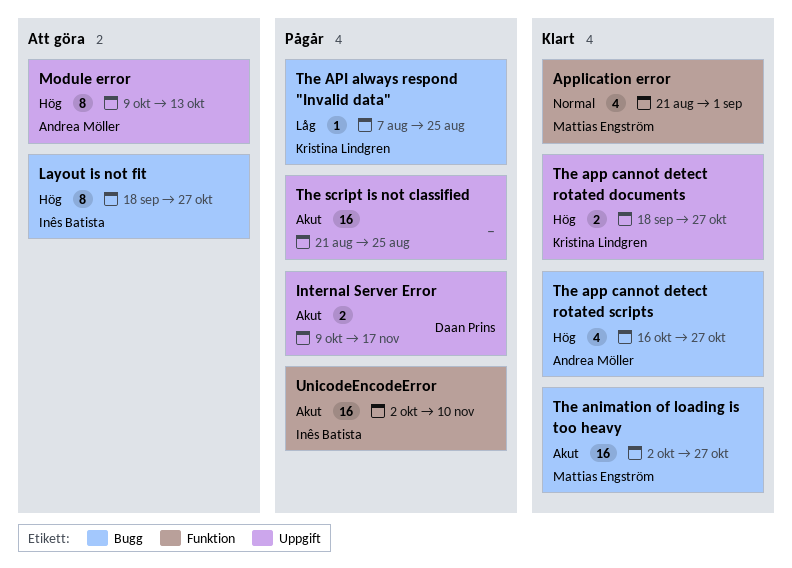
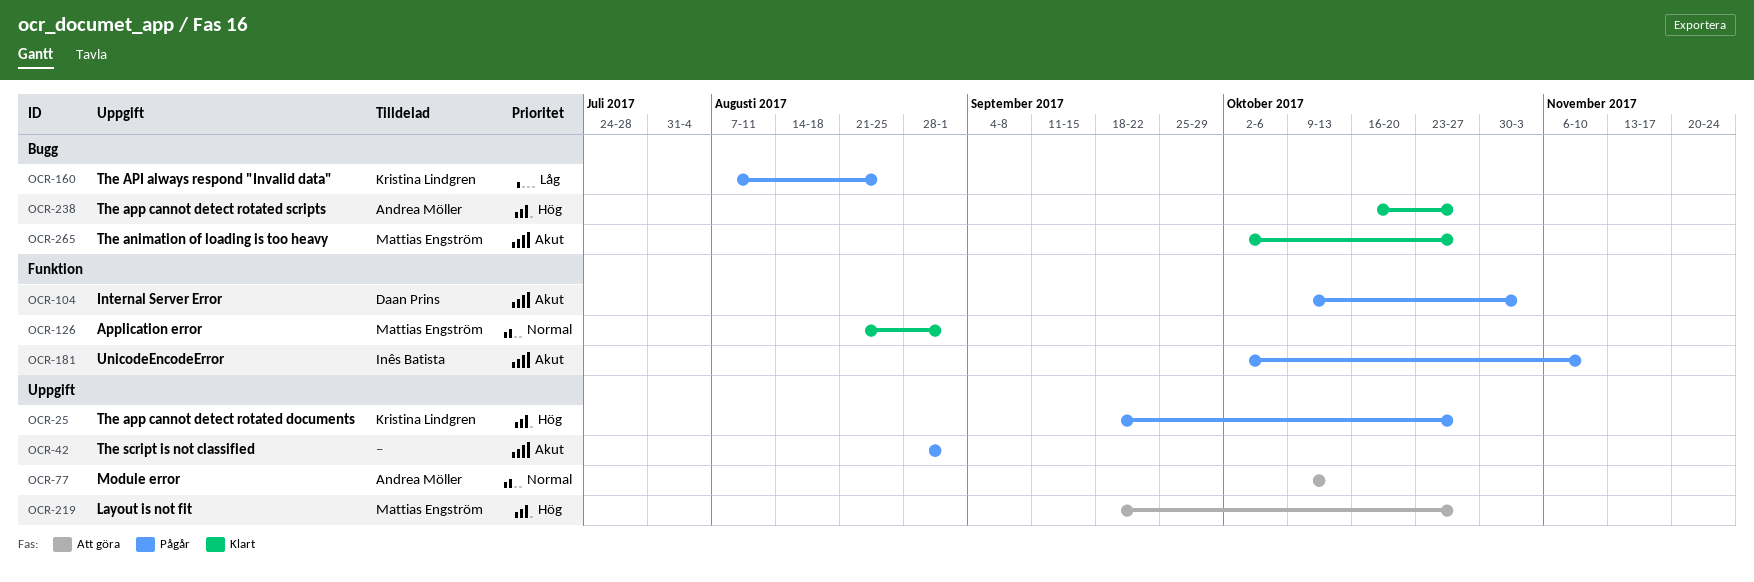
Internal Server Error, label: Uppgift -> Funktion
Internal Server Error, due: Nov 17 -> Nov 3
Layout is not fit, owner: Inês Batista -> Mattias Engström
Layout is not fit, label: Bugg -> Uppgift
Module error, priority: Hög -> Normal
The app cannot detect rotated documents, status: Klart -> Pågår
The script is not classified, start: Aug 21 -> Aug 28
The script is not classified, due: Aug 25 -> Sep 1

